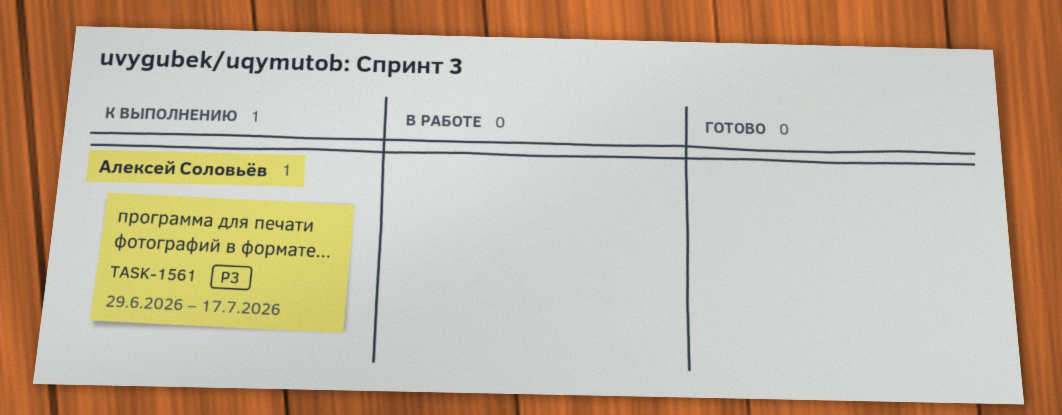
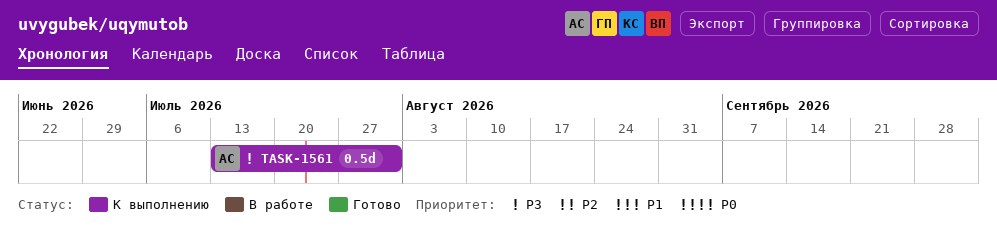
TASK-1561, start: Jun 29 -> Jul 13
TASK-1561, due: Jul 17 -> Jul 31

